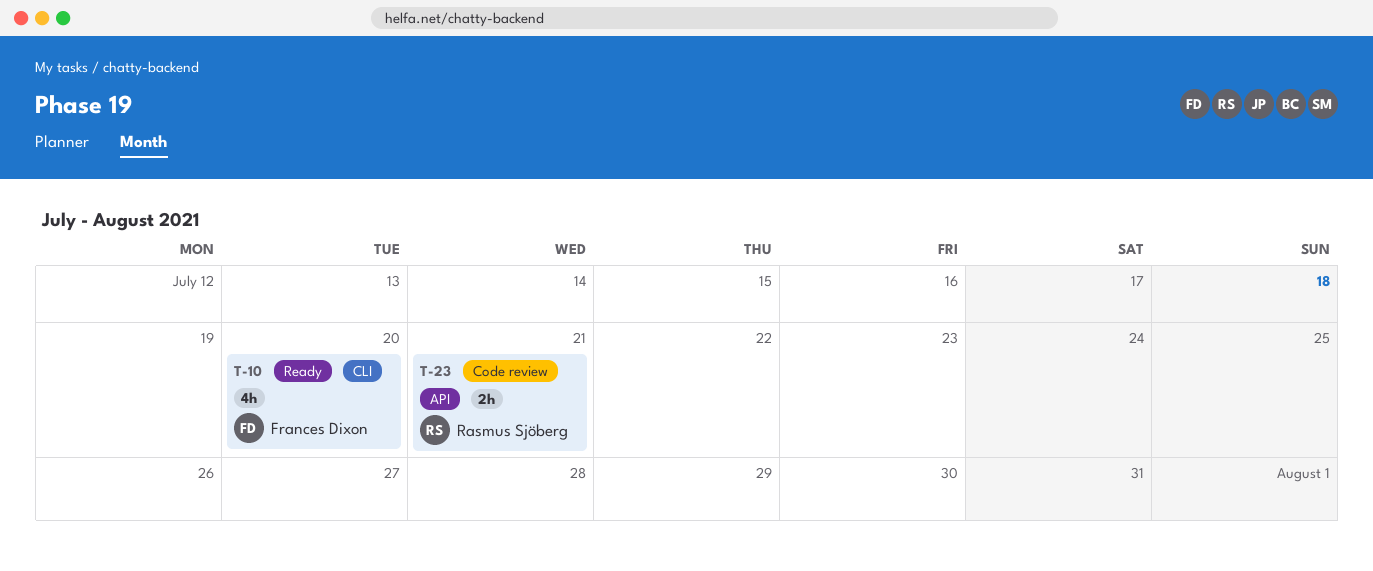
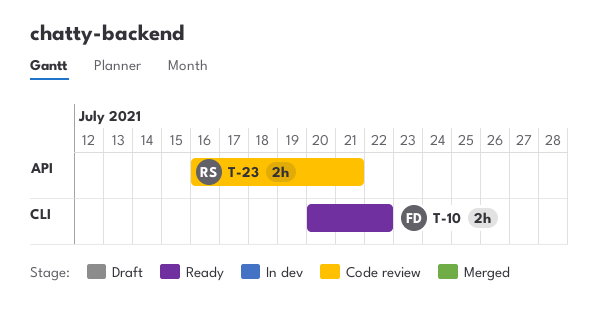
T-10, estimate: 4h -> 2h
T-10, due: Jul 20 -> Jul 22

